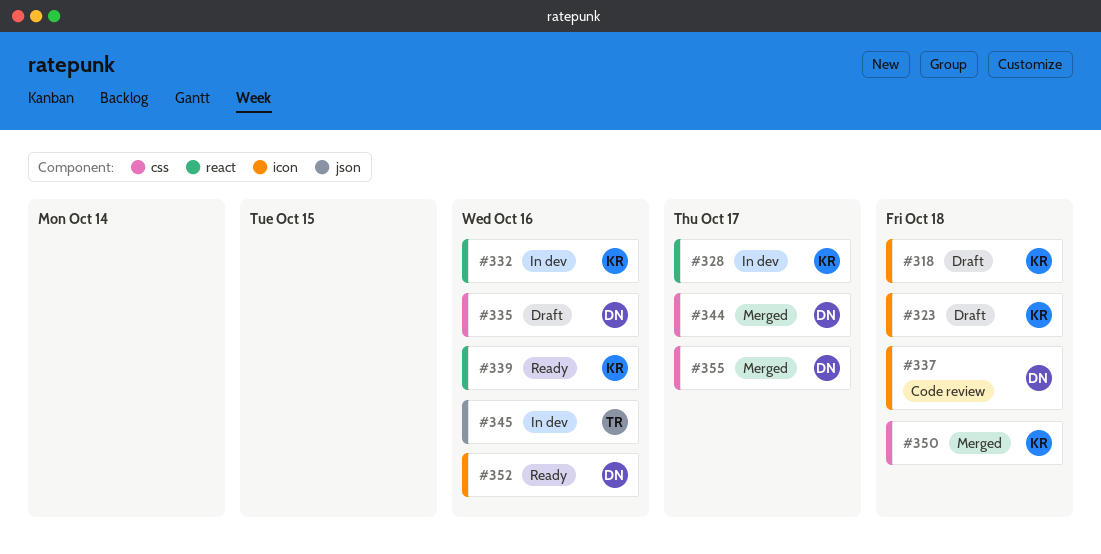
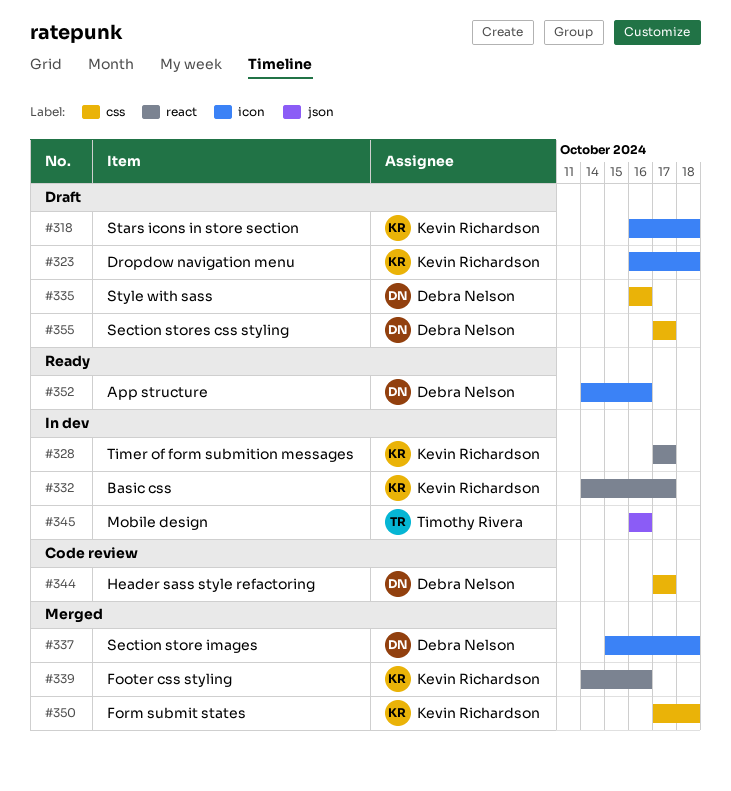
#332, due: Oct 16 -> Oct 17
#337, status: Code review -> Merged
#339, status: Ready -> Merged
#344, status: Merged -> Code review
#355, status: Merged -> Draft

